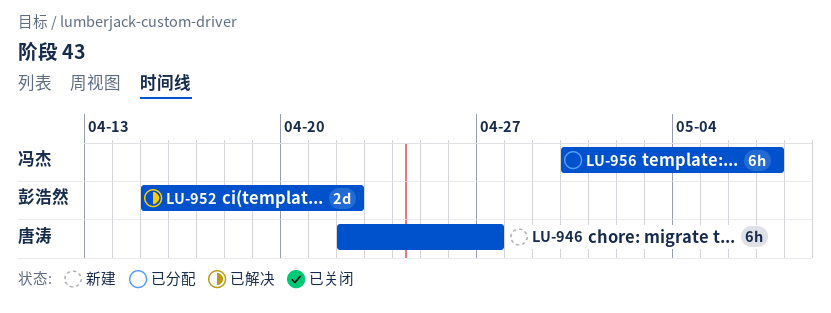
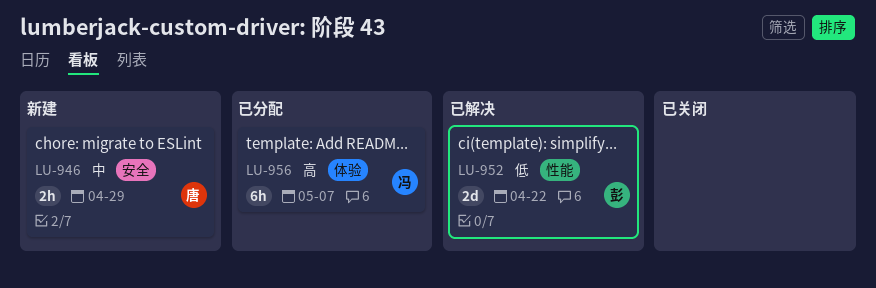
LU-946, estimate: 6h -> 2h
LU-946, due: Apr 27 -> Apr 29

